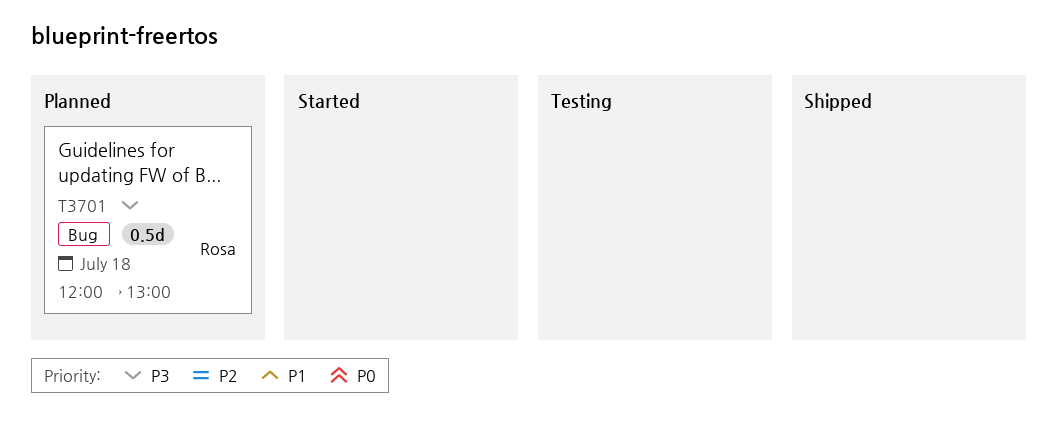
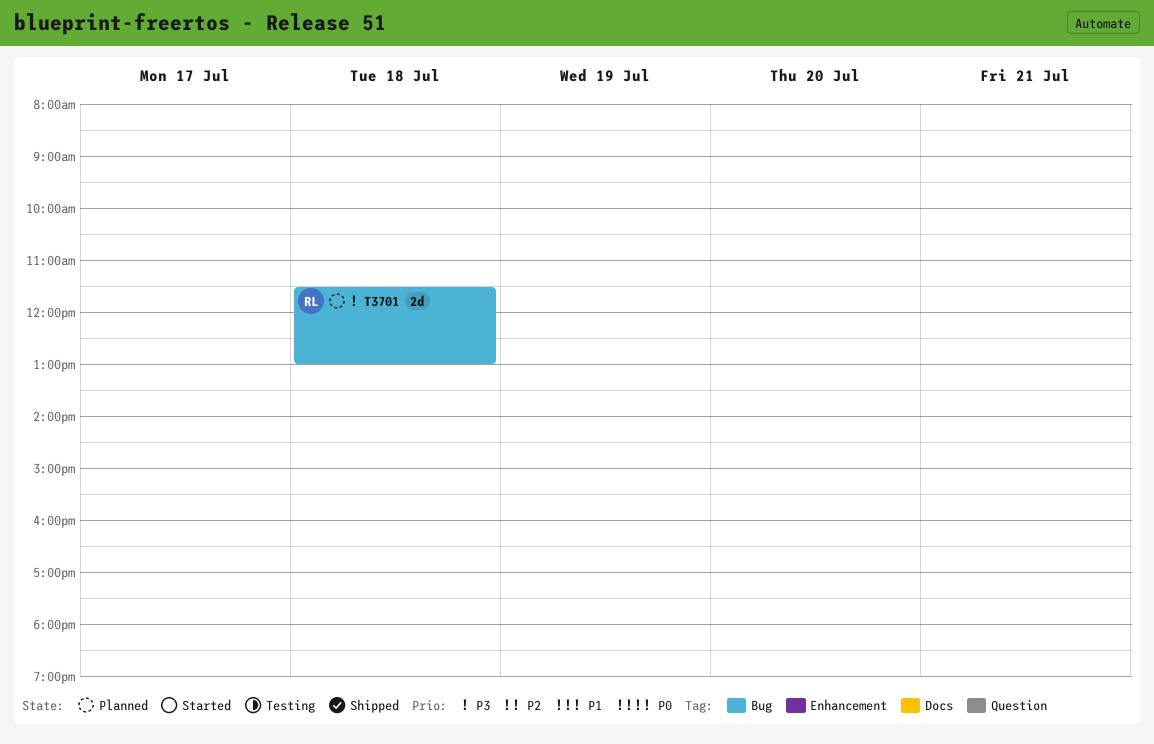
T3701, estimate: 0.5d -> 2d
T3701, begins: 12:00 -> 11:30

